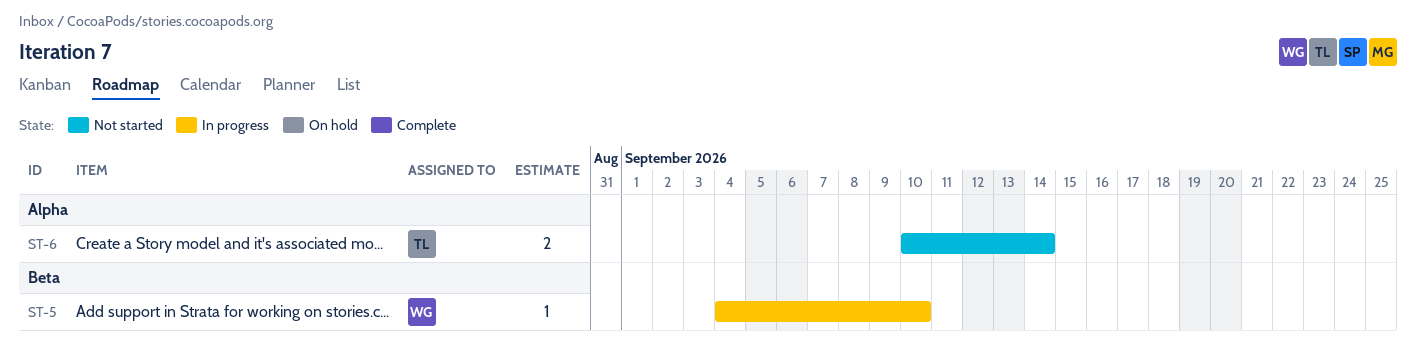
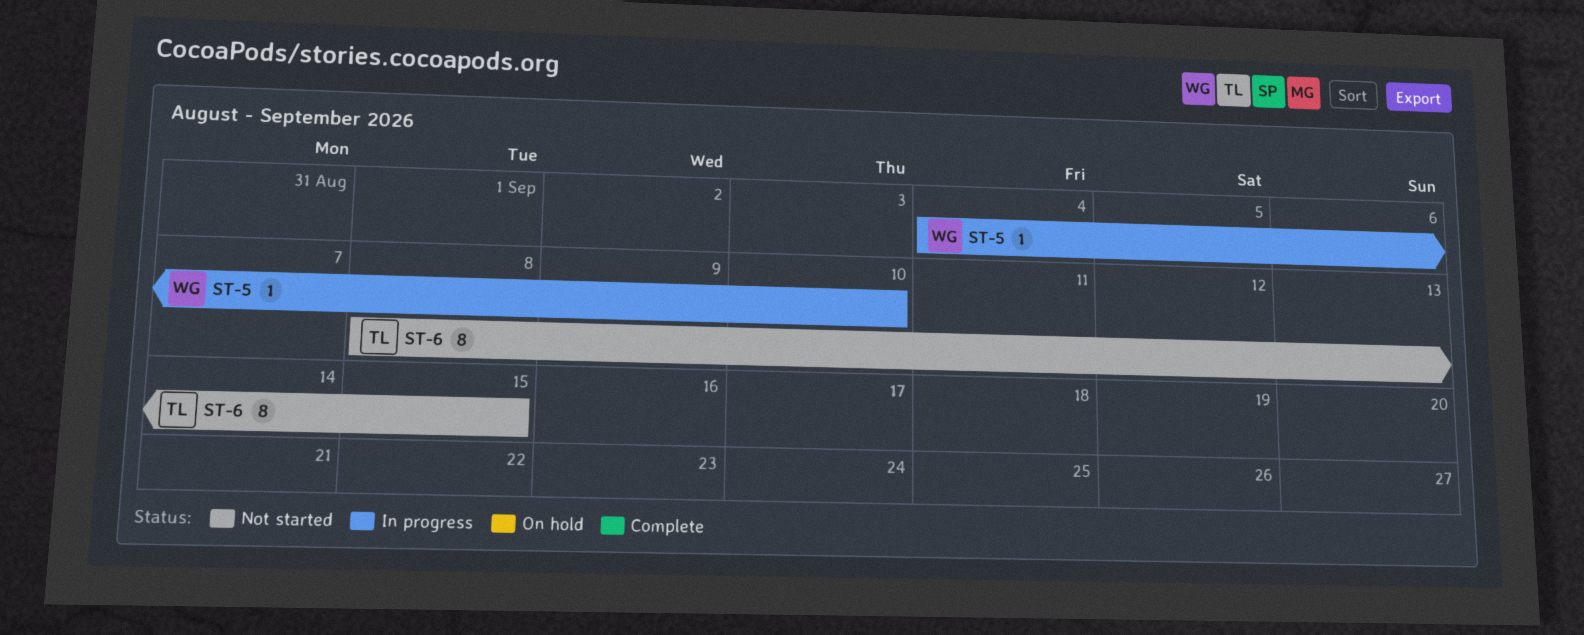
ST-6, estimate: 2 -> 8
ST-6, start: Sep 10 -> Sep 8
ST-6, due: Sep 14 -> Sep 15

